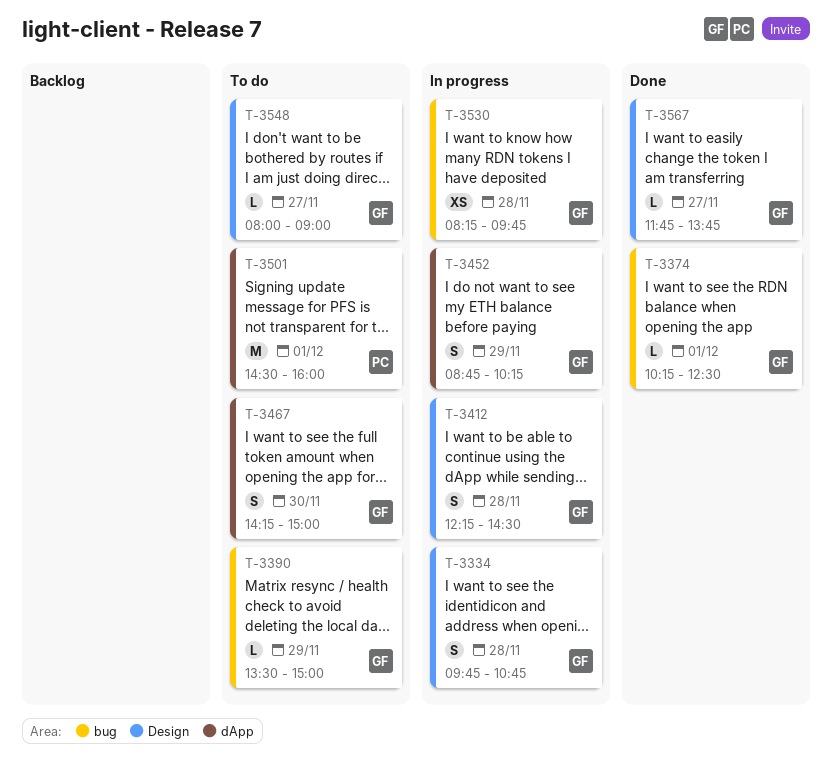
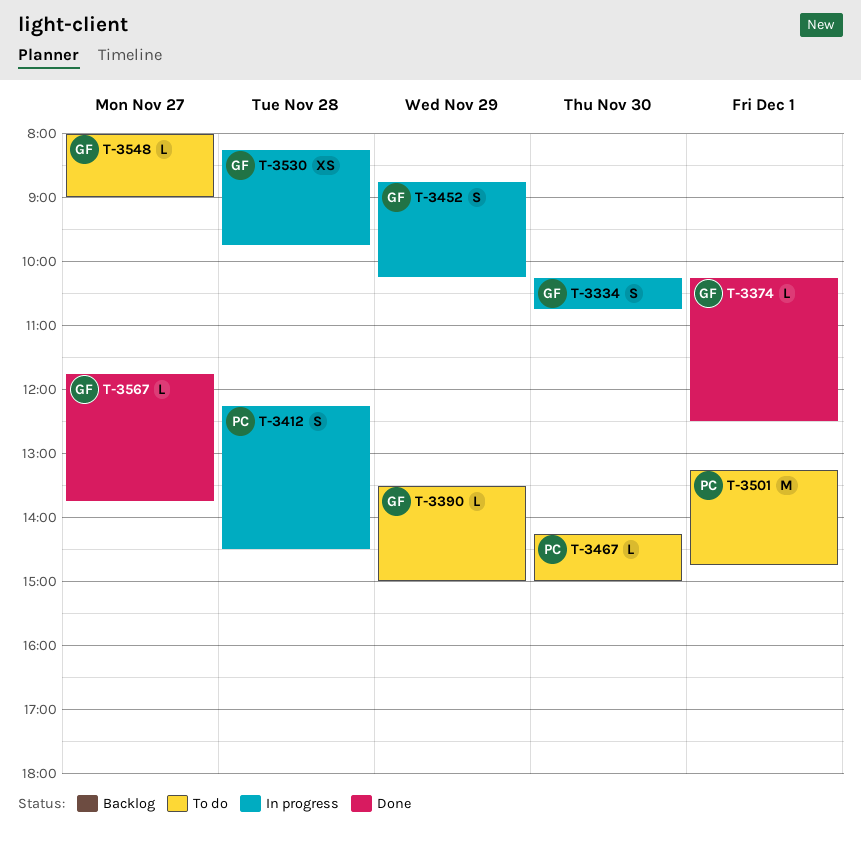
T-3334, day: Nov 28 -> Nov 30
T-3334, begins: 09:45 -> 10:15
T-3412, owner: GF -> PC
T-3467, owner: GF -> PC
T-3467, estimate: S -> L
T-3501, begins: 14:30 -> 13:15
T-3501, ends: 16:00 -> 14:45

